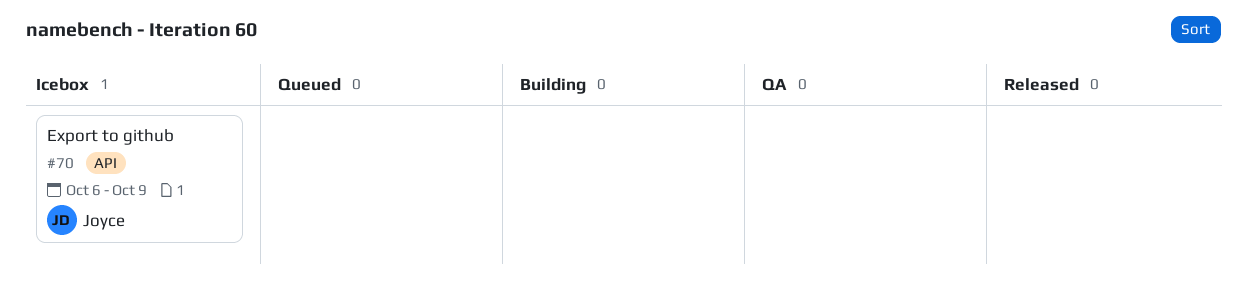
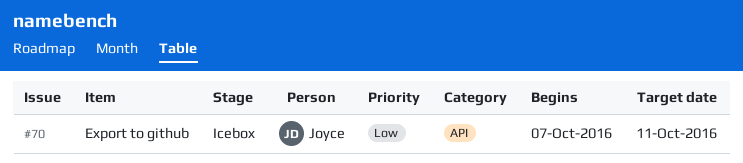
#70, start: Oct 6 -> Oct 7
#70, due: Oct 9 -> Oct 11

